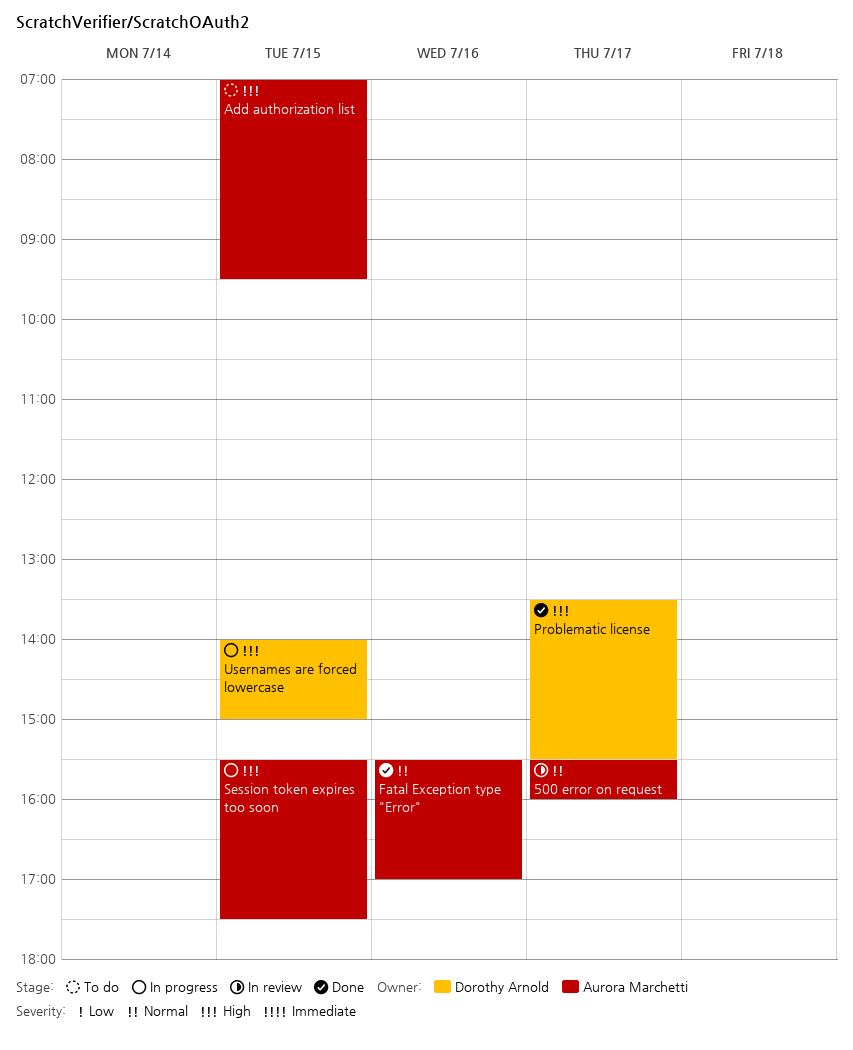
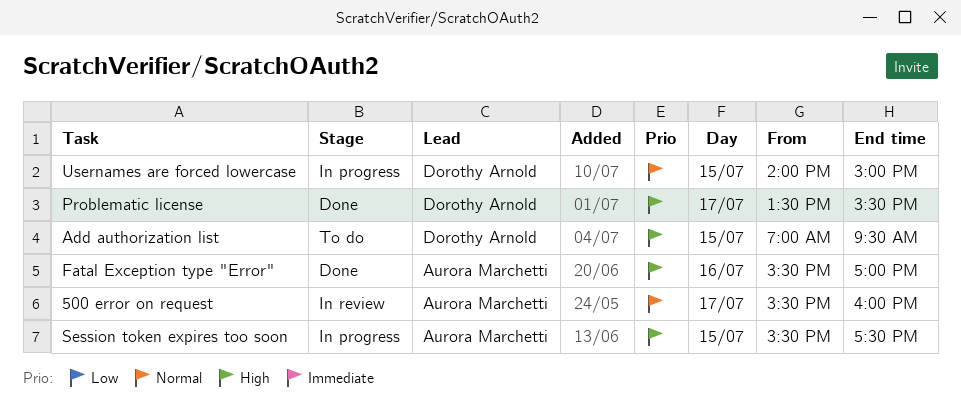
Add authorization list, owner: Aurora Marchetti -> Dorothy Arnold
Fatal Exception type "Error", priority: Normal -> High
Usernames are forced lowercase, priority: High -> Normal

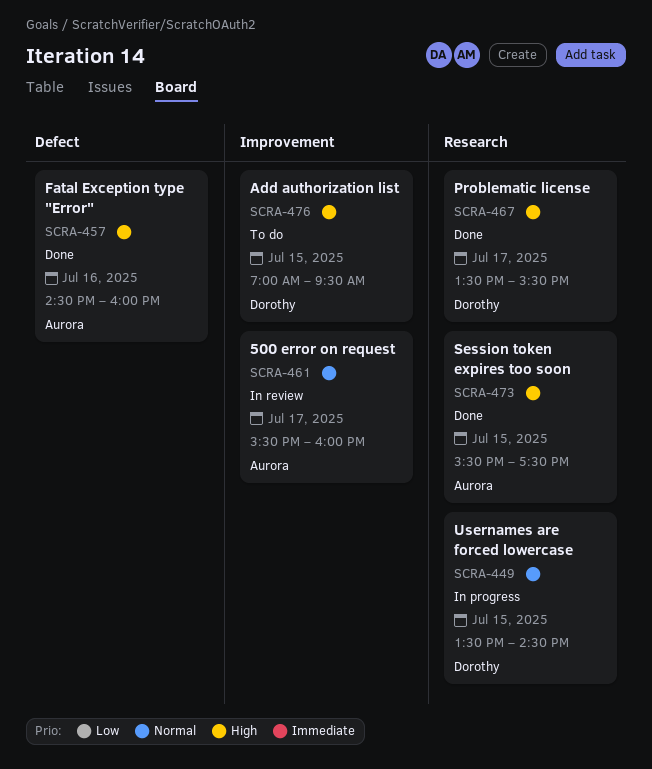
Fatal Exception type "Error", begins: 15:30 -> 14:30
Fatal Exception type "Error", ends: 17:00 -> 16:00
Session token expires too soon, status: In progress -> Done
Usernames are forced lowercase, begins: 14:00 -> 13:30
Usernames are forced lowercase, ends: 15:00 -> 14:30

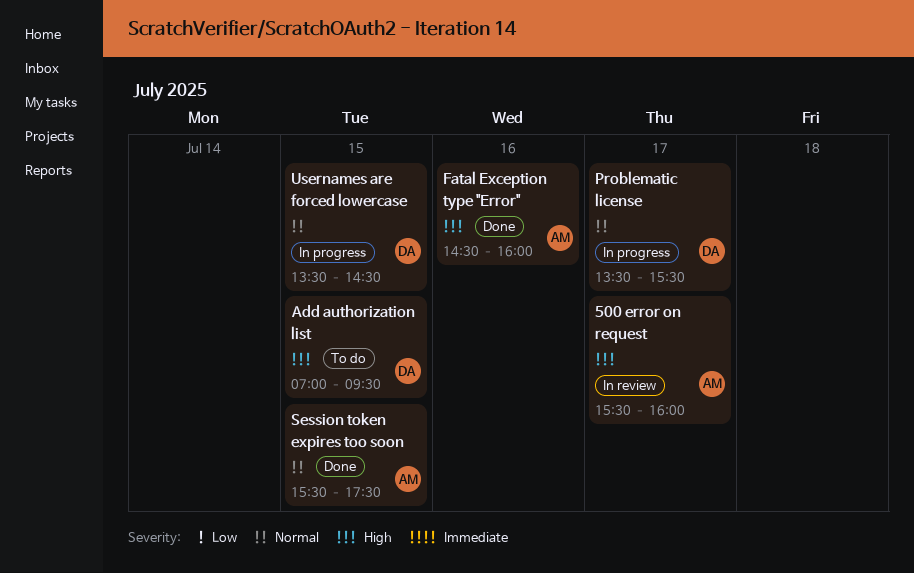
500 error on request, priority: Normal -> High
Problematic license, status: Done -> In progress
Problematic license, priority: High -> Normal
Session token expires too soon, priority: High -> Normal

